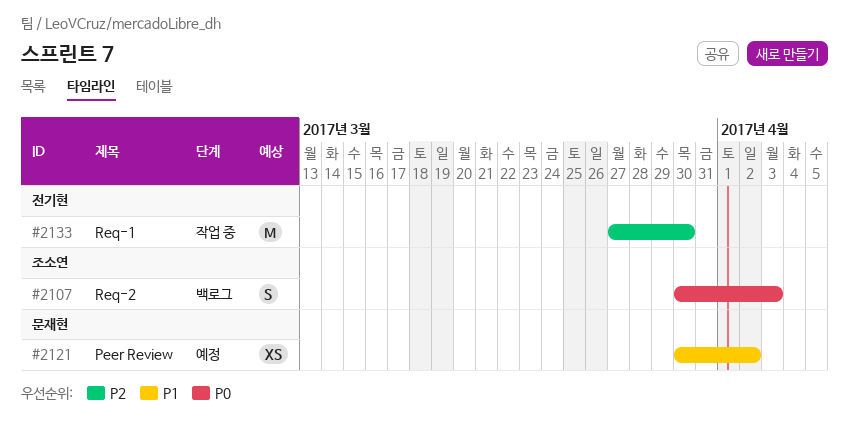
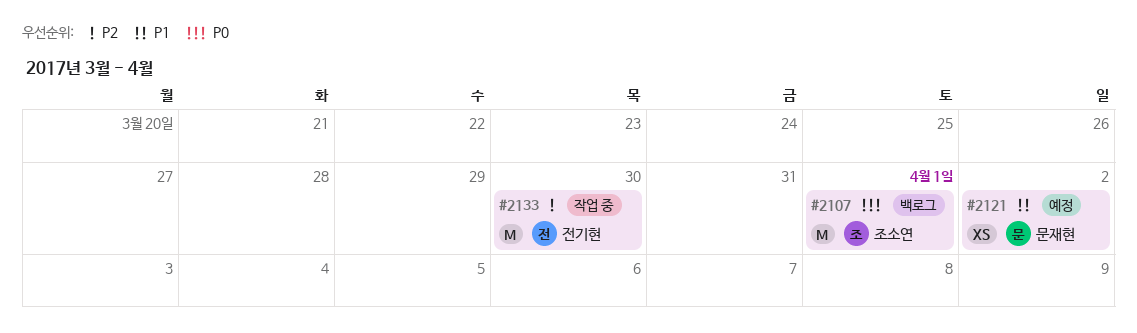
#2107, estimate: S -> M
#2107, due: Apr 3 -> Apr 1

